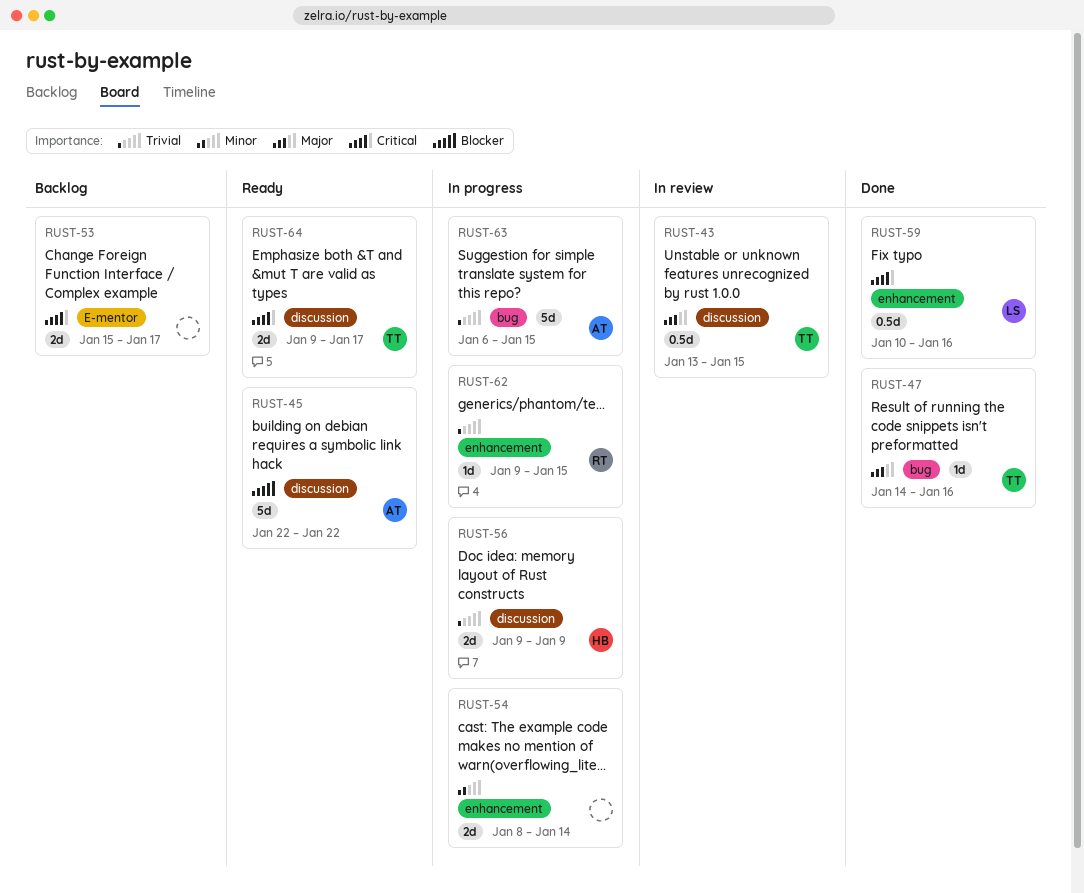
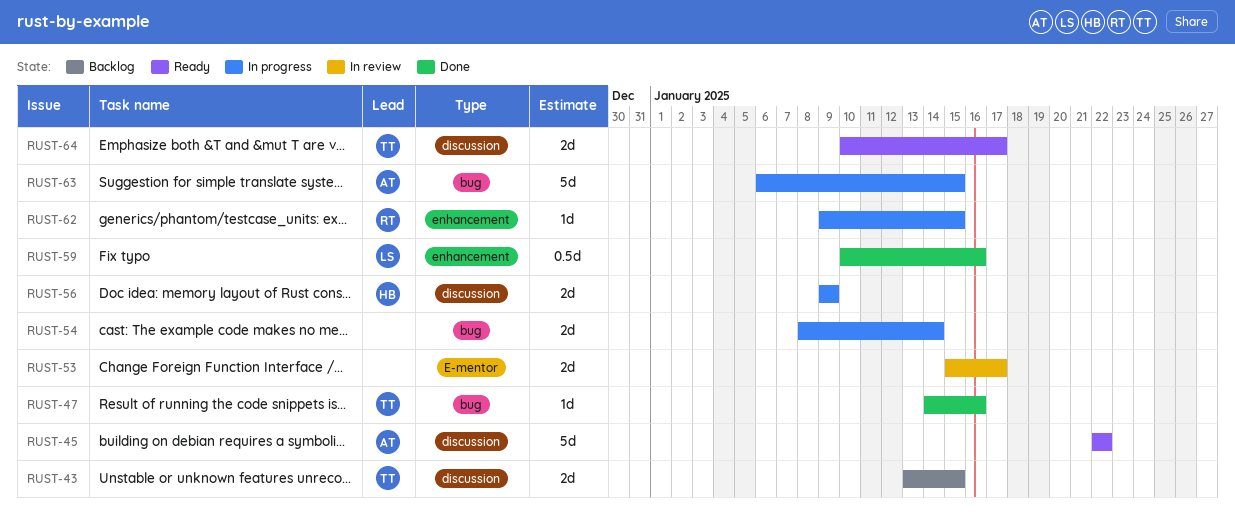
RUST-43, status: In review -> Backlog
RUST-43, estimate: 0.5d -> 2d
RUST-53, status: Backlog -> In review
RUST-54, label: enhancement -> bug
RUST-64, start: Jan 9 -> Jan 10

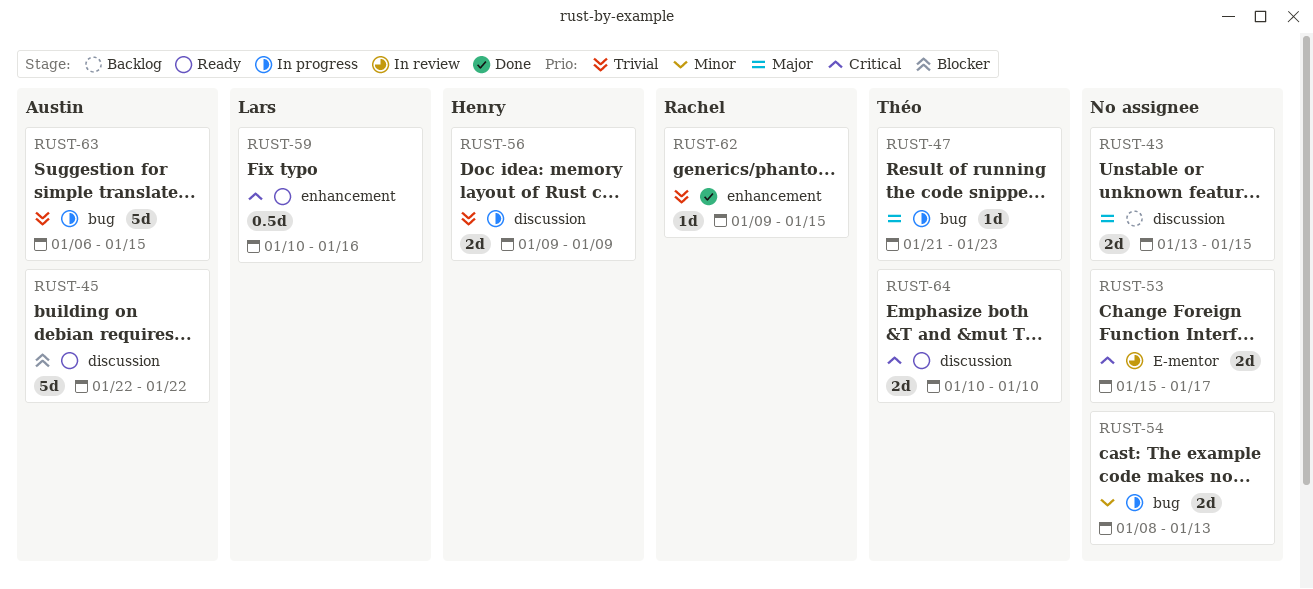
RUST-43, owner: Théo -> none
RUST-47, status: Done -> In progress
RUST-47, start: Jan 14 -> Jan 21
RUST-47, due: Jan 16 -> Jan 23
RUST-54, due: Jan 14 -> Jan 13
RUST-59, status: Done -> Ready
RUST-62, status: In progress -> Done
RUST-64, due: Jan 17 -> Jan 10

